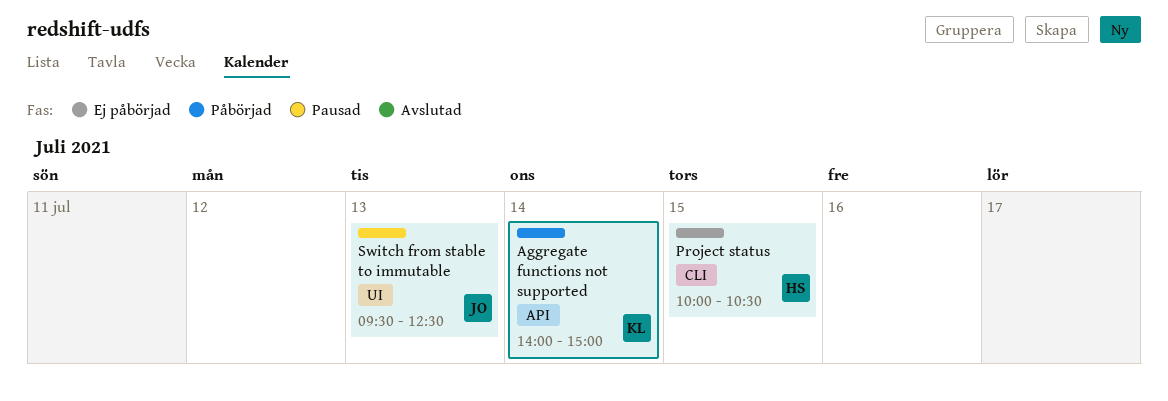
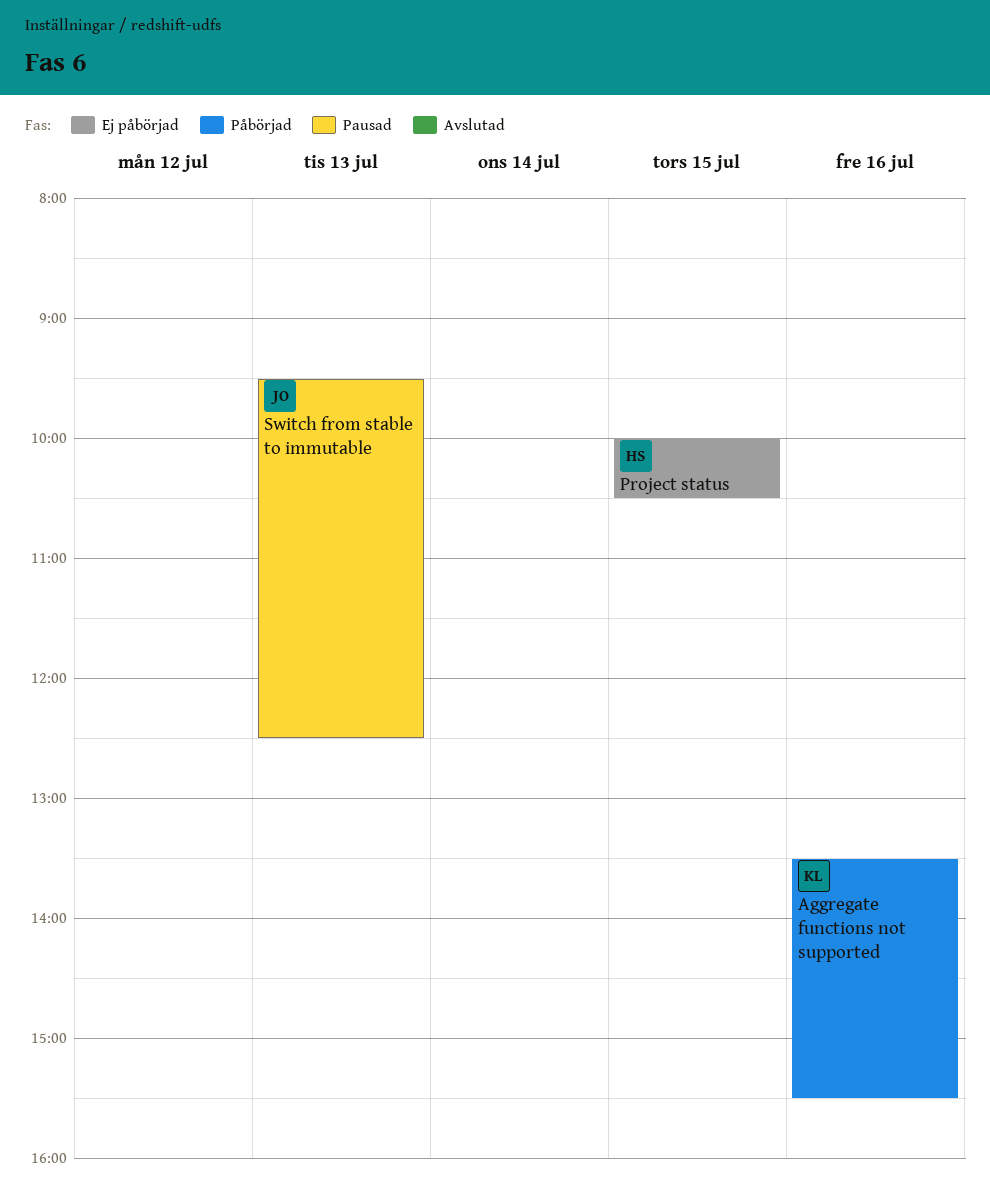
Aggregate functions not supported, day: Jul 14 -> Jul 16
Aggregate functions not supported, begins: 14:00 -> 13:30
Aggregate functions not supported, ends: 15:00 -> 15:30

